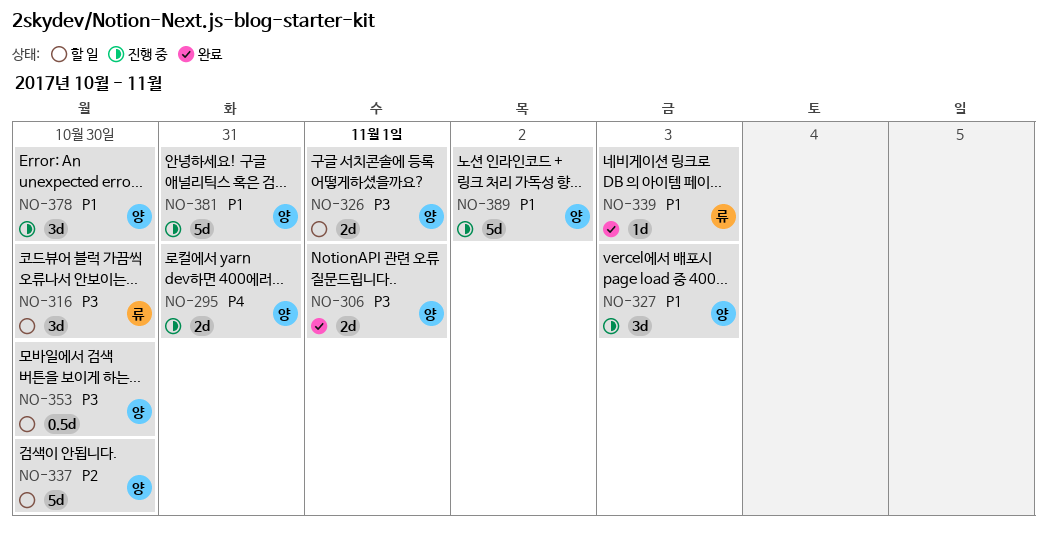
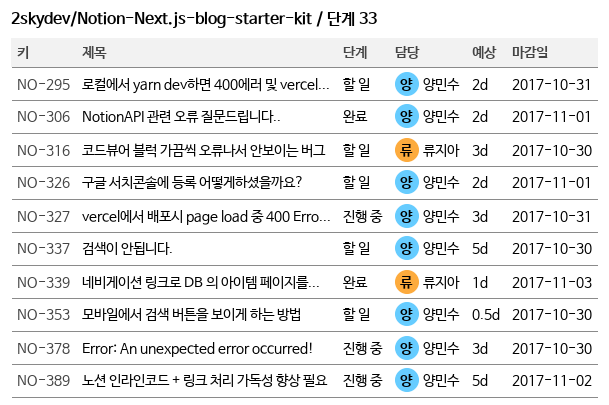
NO-295, status: 진행 중 -> 할 일
NO-327, due: Nov 3 -> Oct 31
NO-381: present -> none

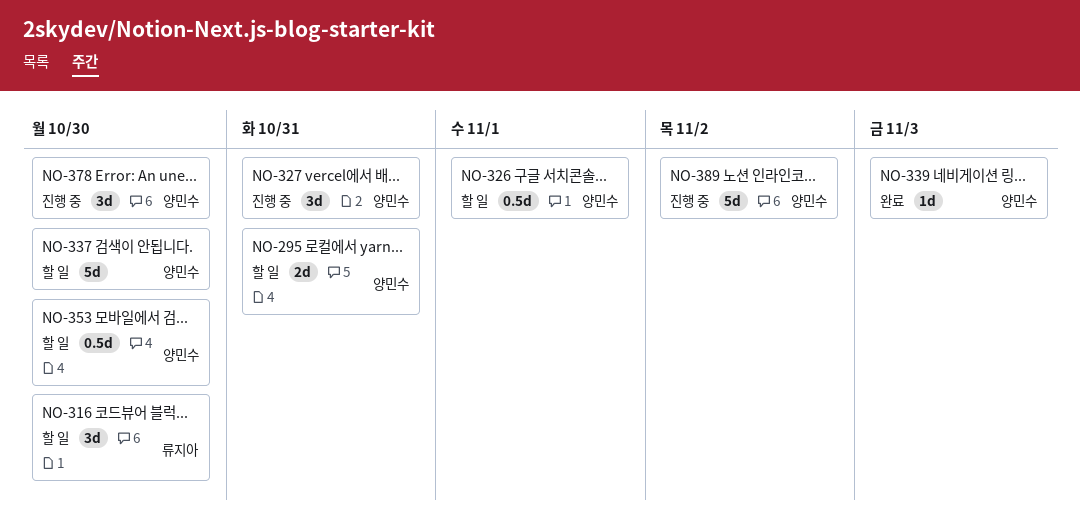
NO-306: present -> none
NO-326, estimate: 2d -> 0.5d
NO-339, owner: 류지아 -> 양민수

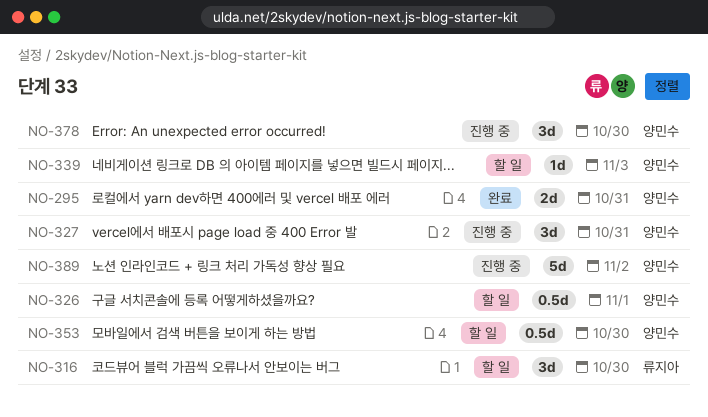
NO-295, status: 할 일 -> 완료
NO-337: present -> none
NO-339, status: 완료 -> 할 일

